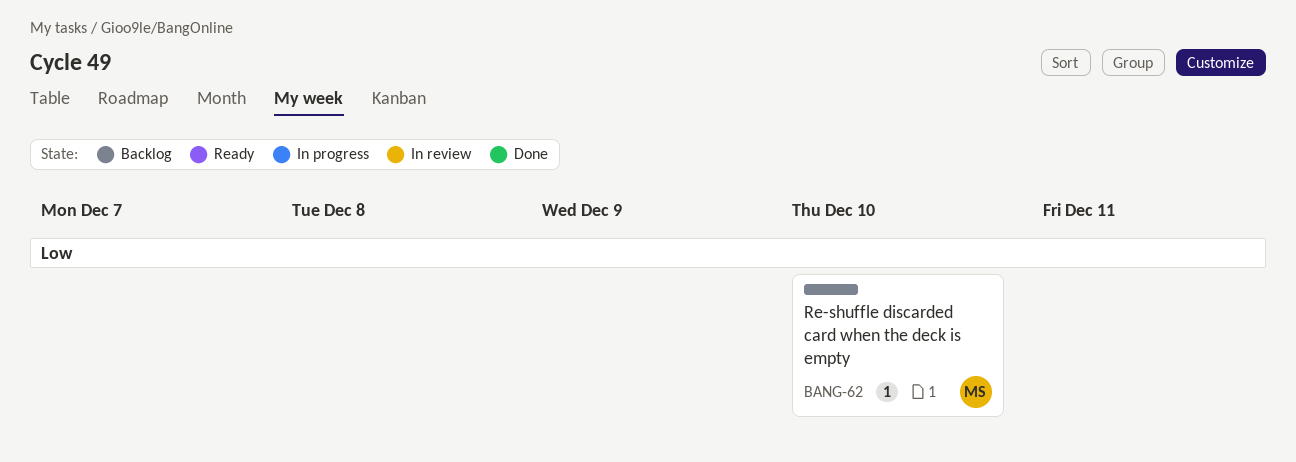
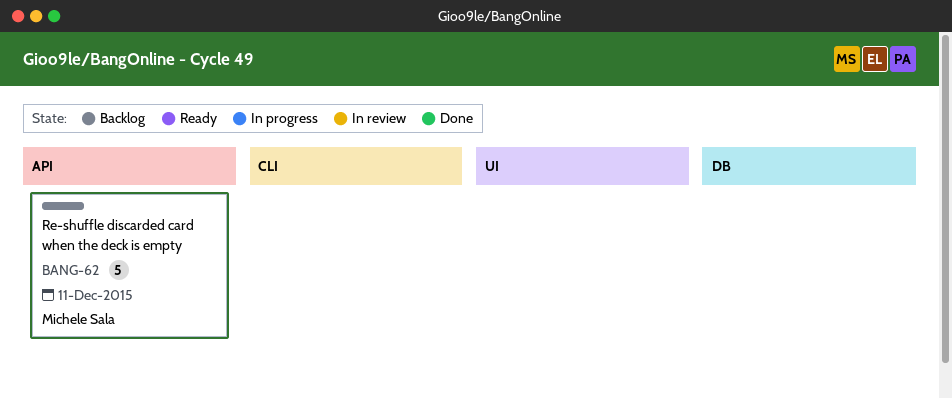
BANG-62, estimate: 1 -> 5
BANG-62, due: Dec 10 -> Dec 11

